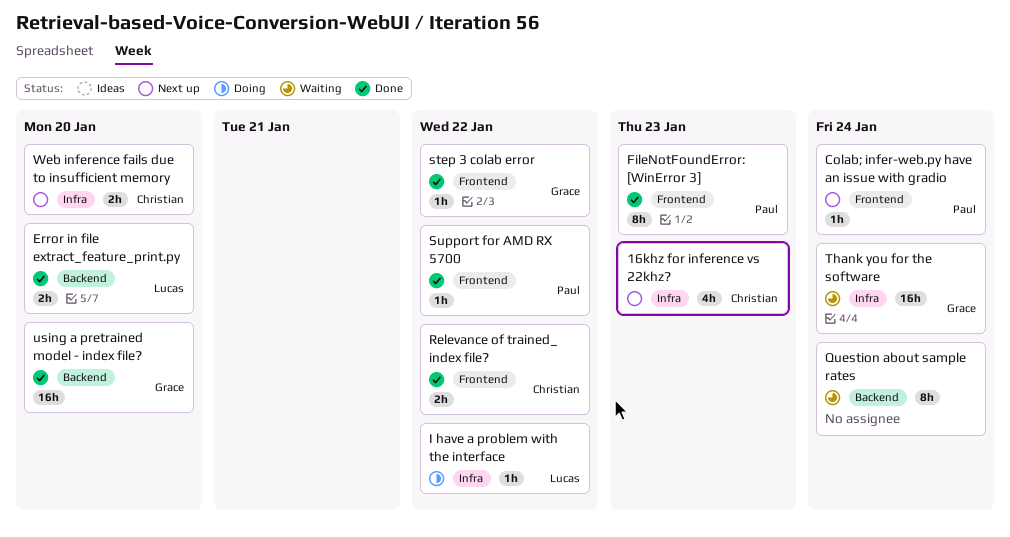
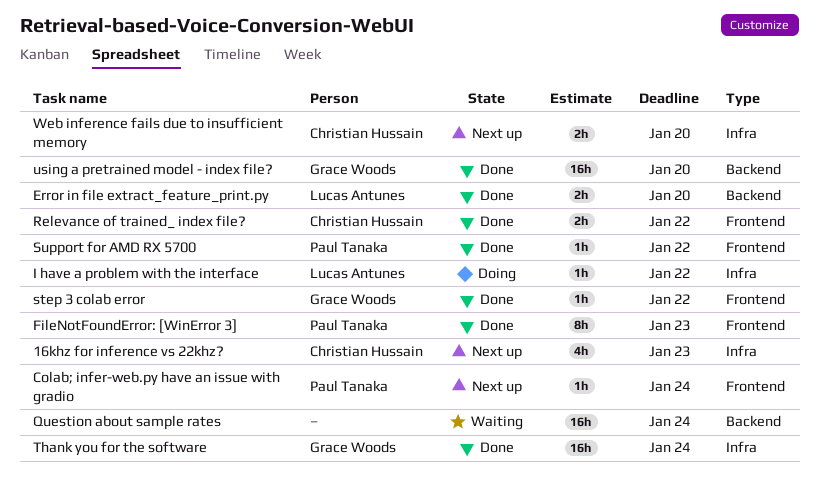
Question about sample rates, estimate: 8h -> 16h
Thank you for the software, status: Waiting -> Done

